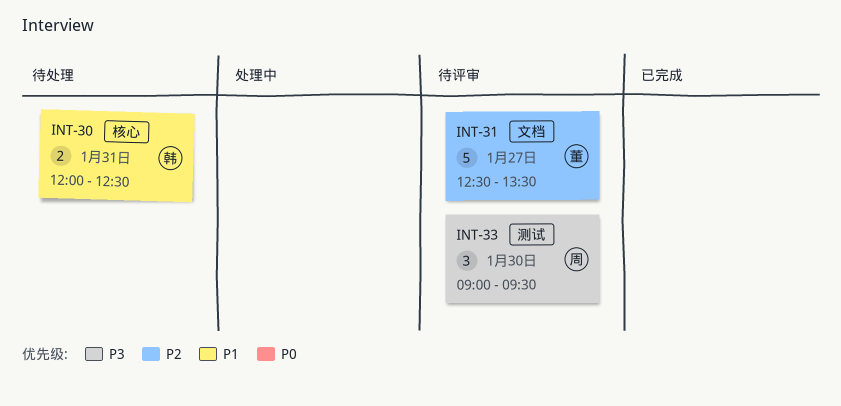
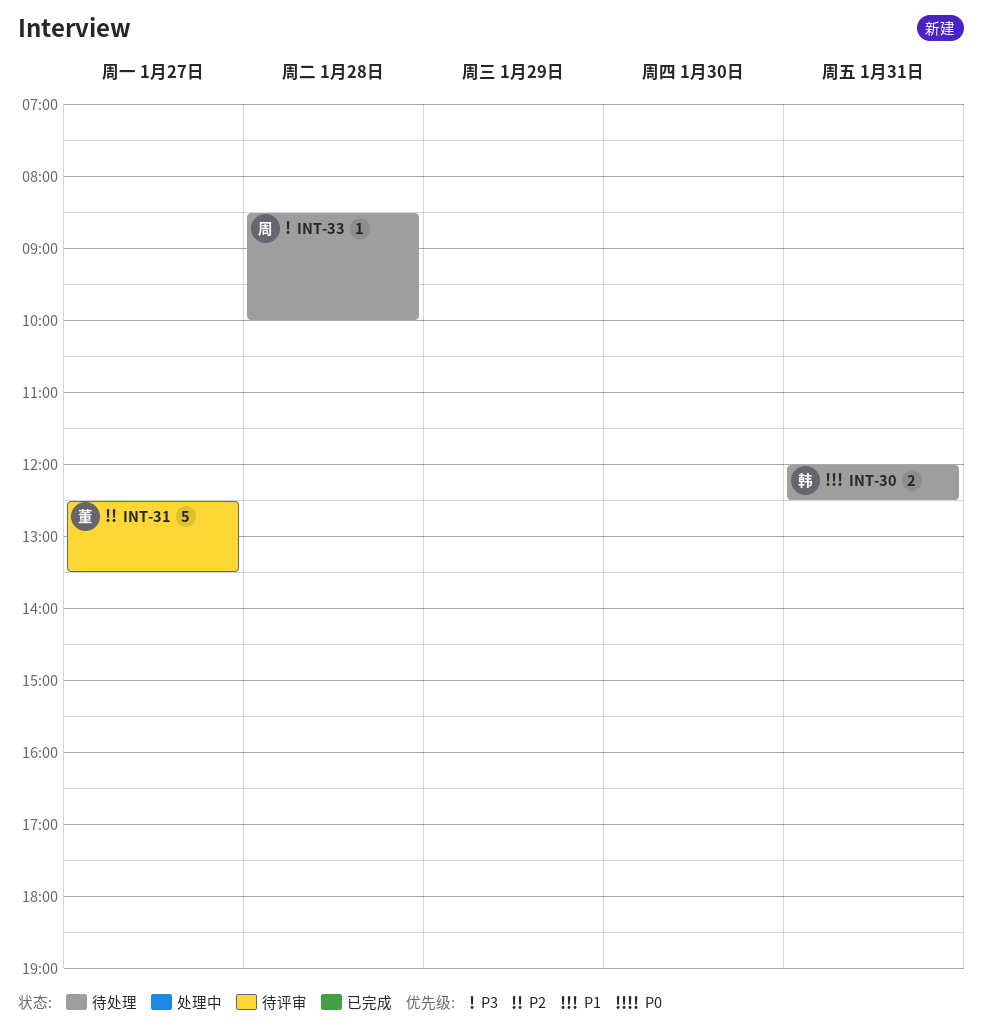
INT-33, status: 待评审 -> 待处理
INT-33, estimate: 3 -> 1
INT-33, day: Jan 30 -> Jan 28
INT-33, begins: 09:00 -> 08:30
INT-33, ends: 09:30 -> 10:00

